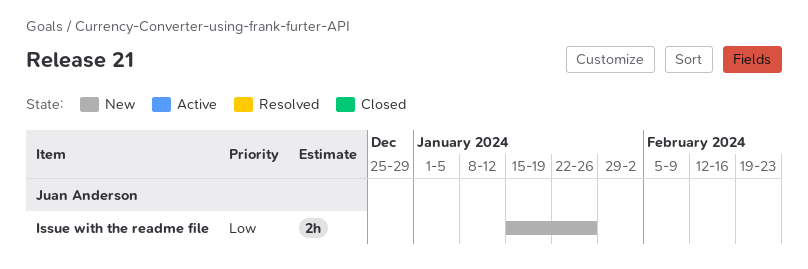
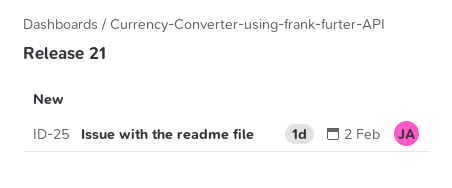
Issue with the readme file, estimate: 2h -> 1d
Issue with the readme file, due: Jan 26 -> Feb 2

